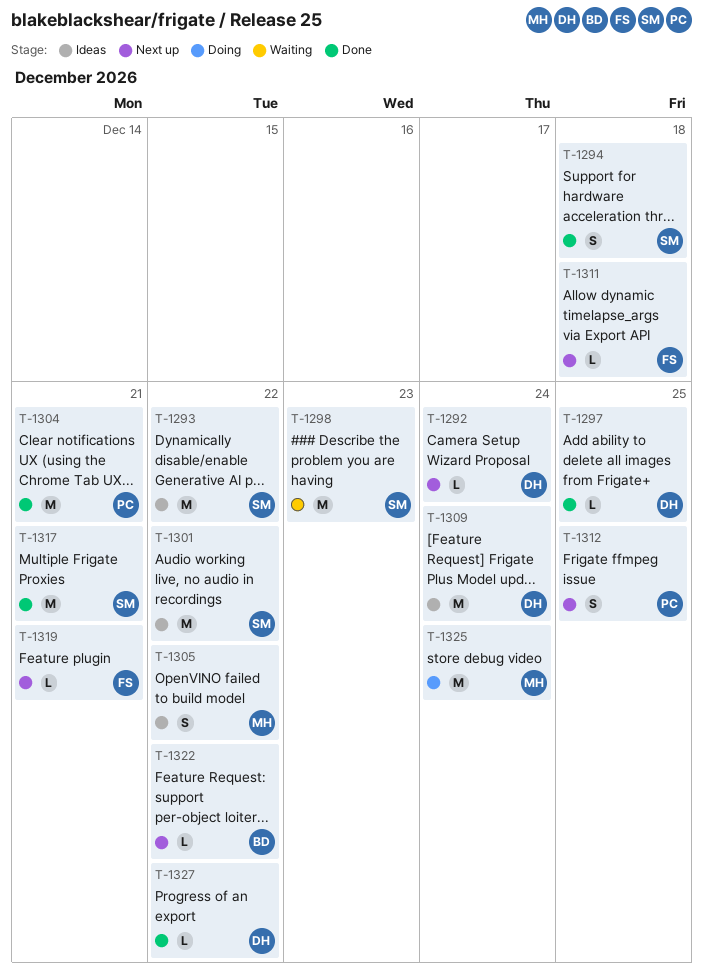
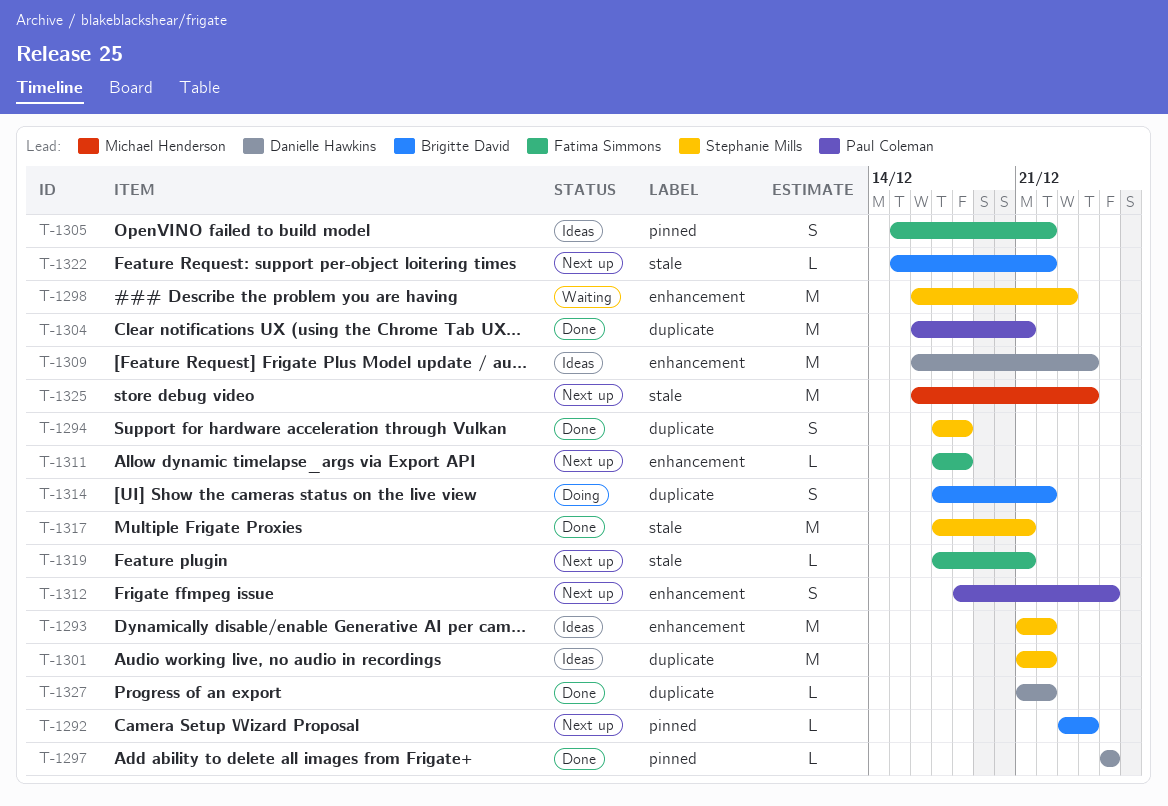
T-1292, owner: Danielle Hawkins -> Brigitte David
T-1305, owner: Michael Henderson -> Fatima Simmons
T-1314: none -> present
T-1325, status: Doing -> Next up

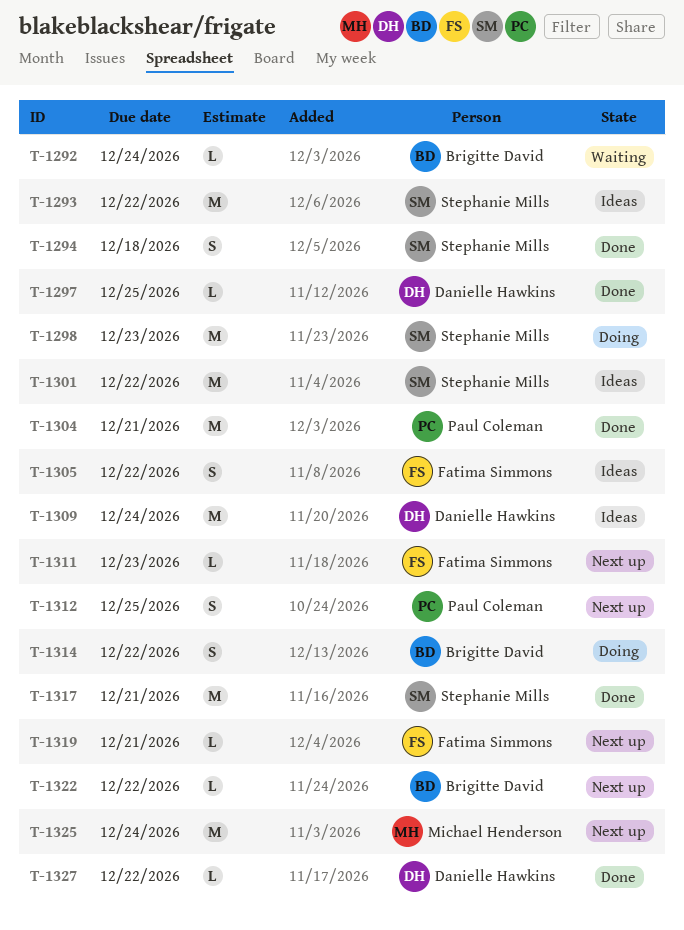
T-1292, status: Next up -> Waiting
T-1298, status: Waiting -> Doing
T-1311, due: Dec 18 -> Dec 23

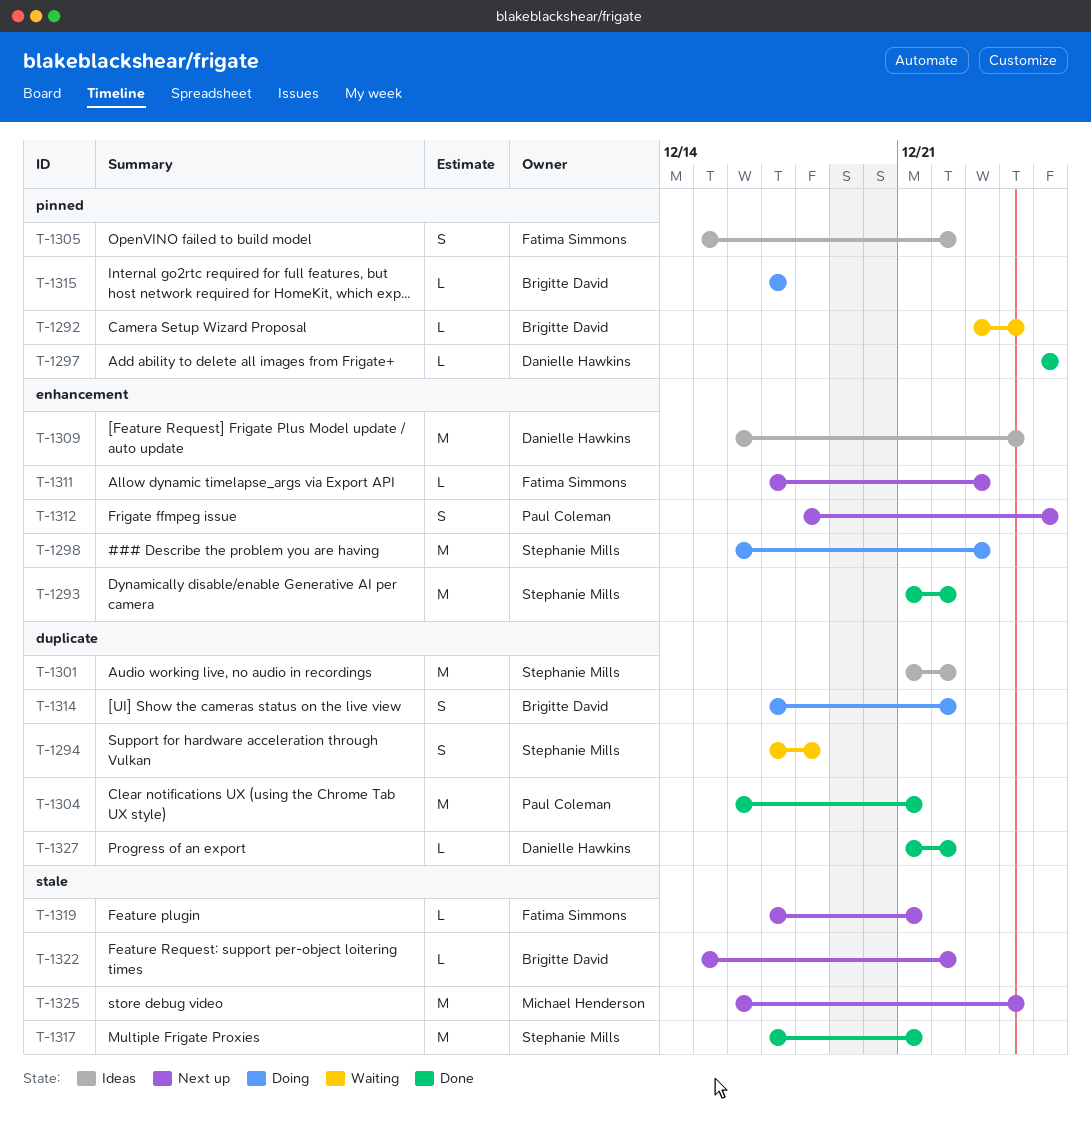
T-1293, status: Ideas -> Done
T-1294, status: Done -> Waiting
T-1315: none -> present

